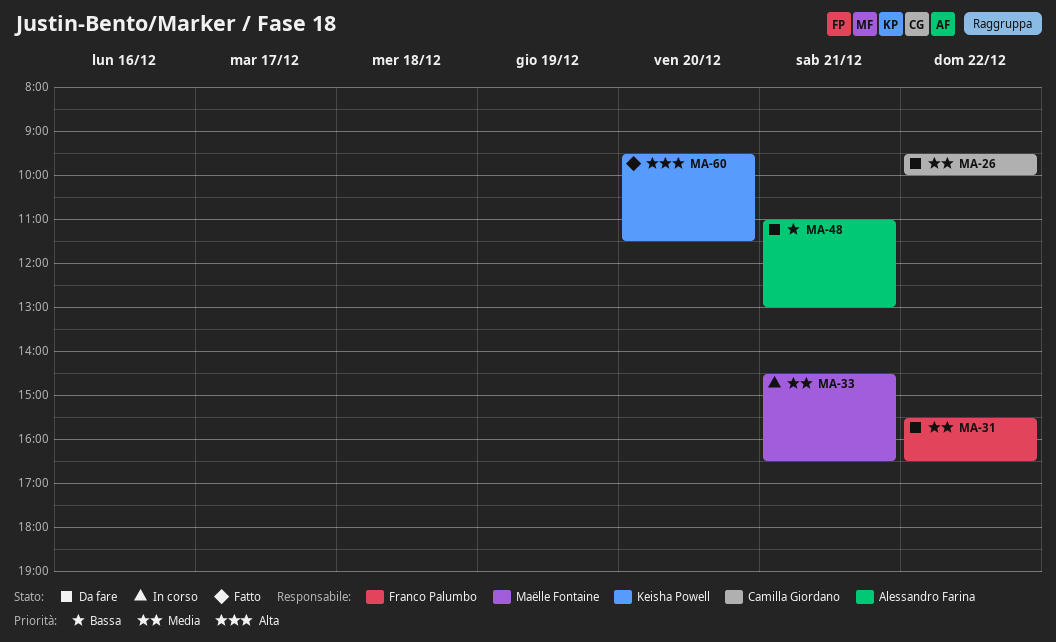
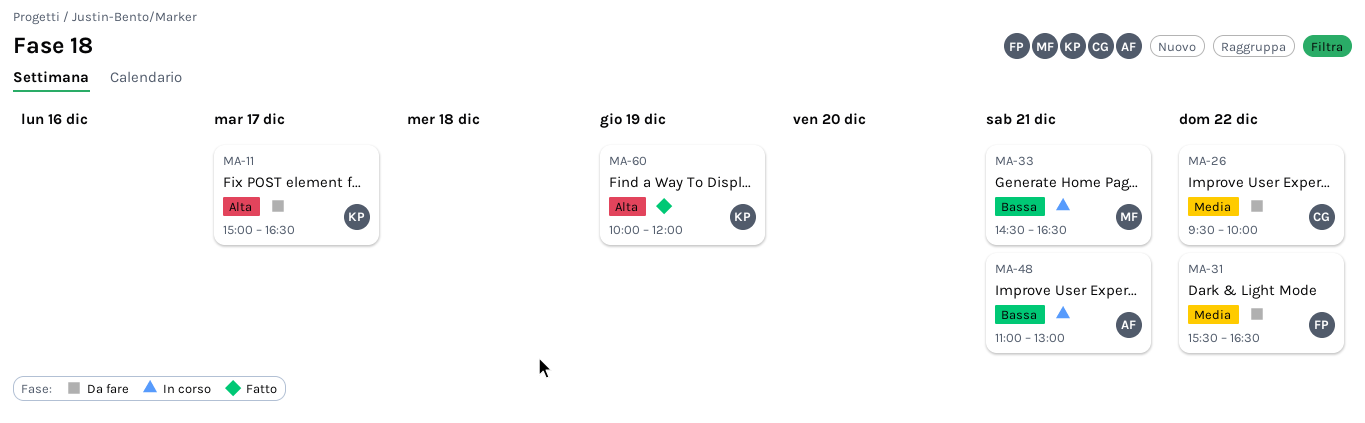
MA-11: none -> present
MA-33, priority: Media -> Bassa
MA-48, status: Da fare -> In corso
MA-60, day: Dec 20 -> Dec 19
MA-60, begins: 09:30 -> 10:00
MA-60, ends: 11:30 -> 12:00

